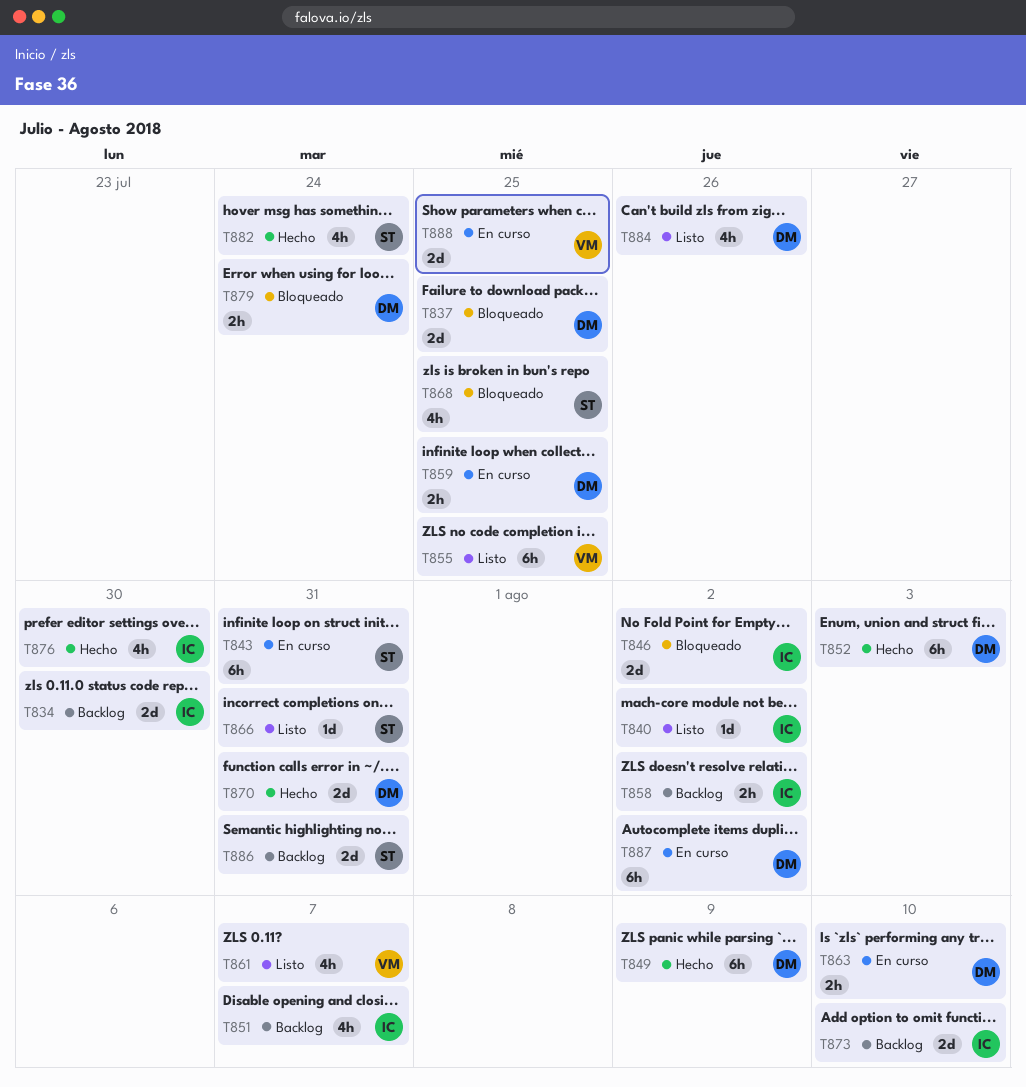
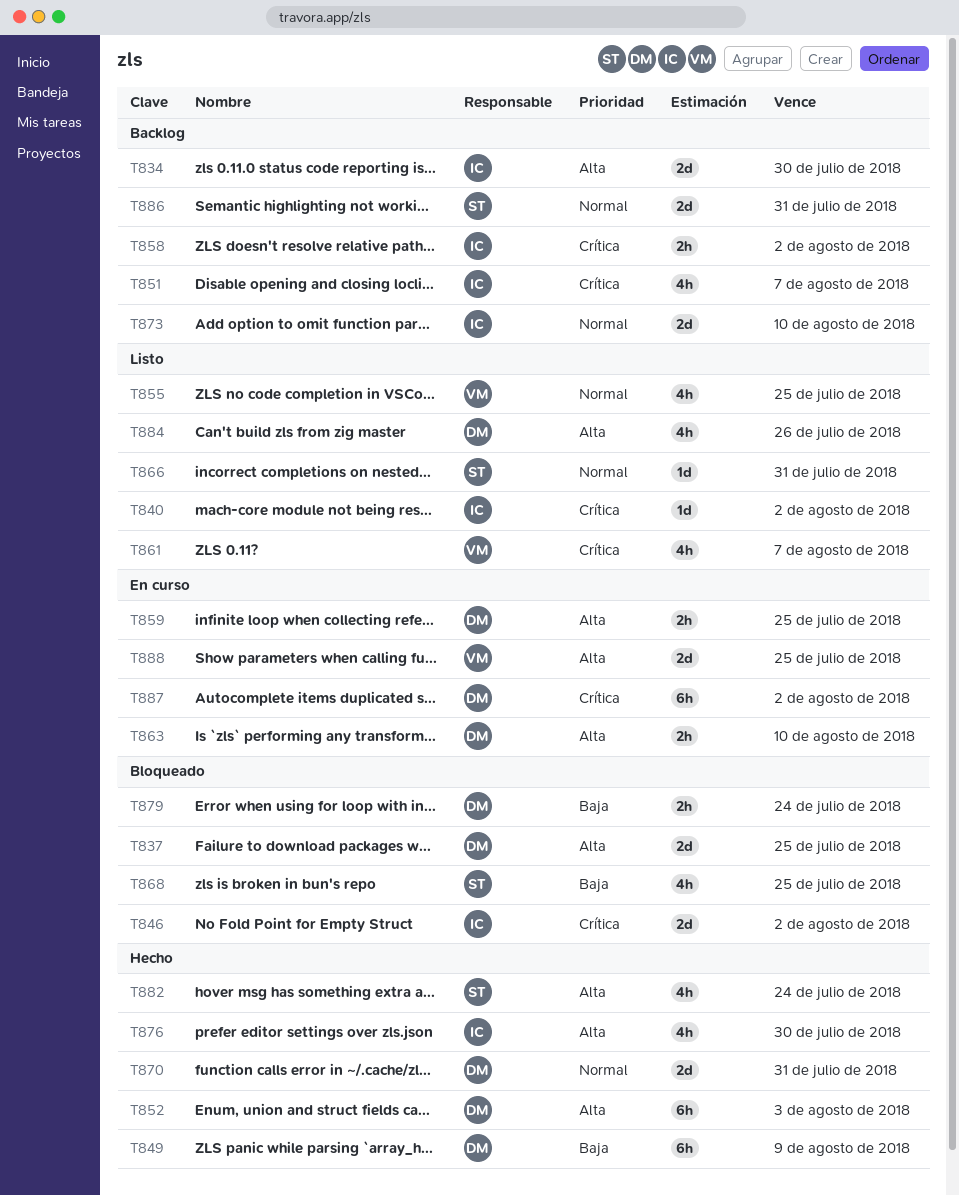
T843: present -> none
T855, estimate: 6h -> 4h

